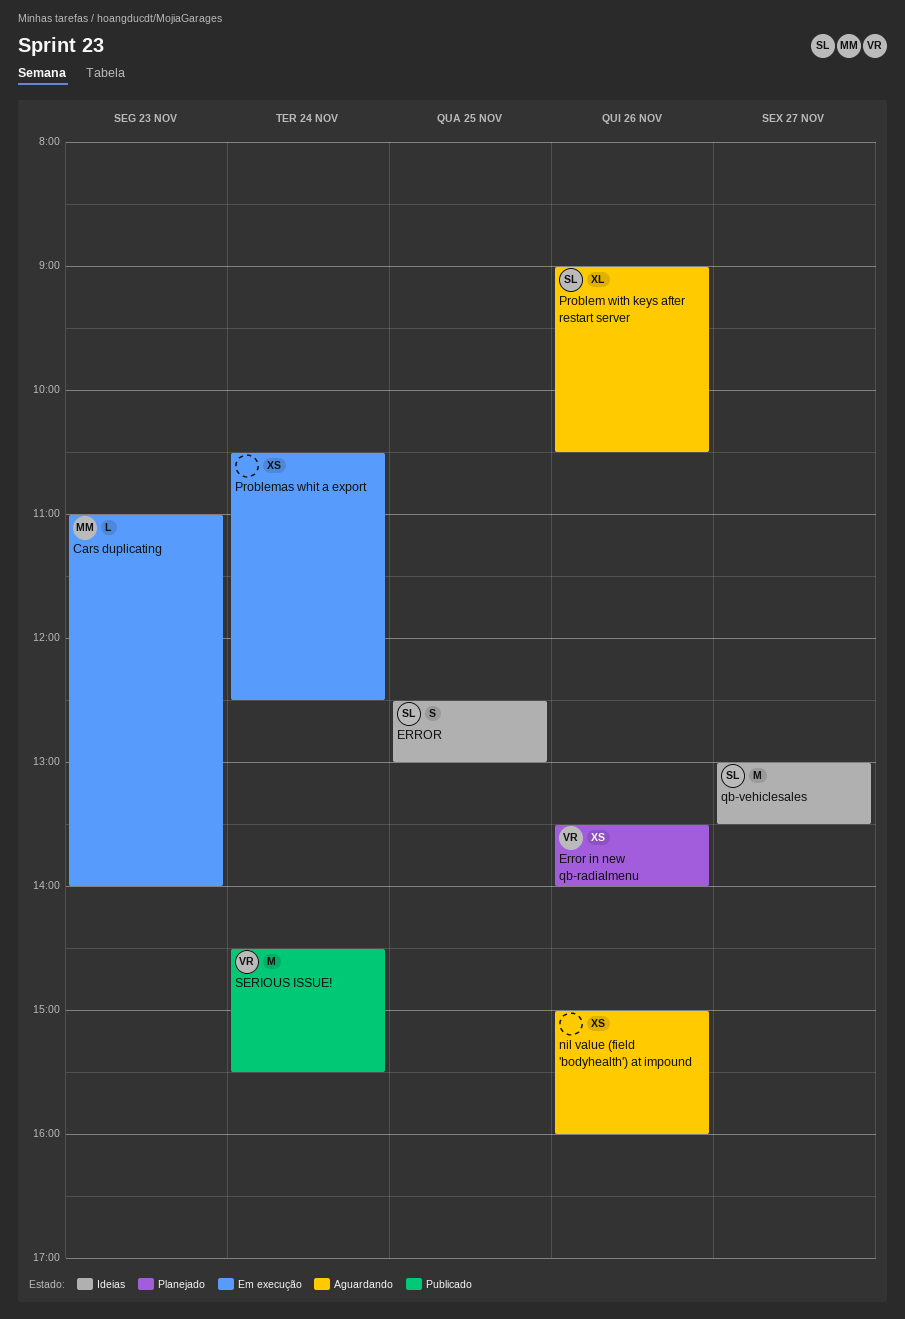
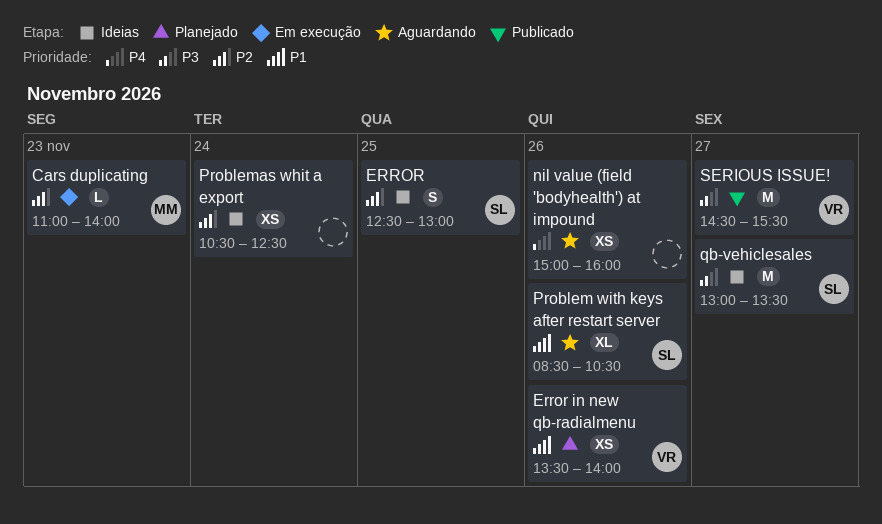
Problem with keys after restart server, begins: 09:00 -> 08:30
Problemas whit a export, status: Em execução -> Ideias
SERIOUS ISSUE!, day: Nov 24 -> Nov 27

